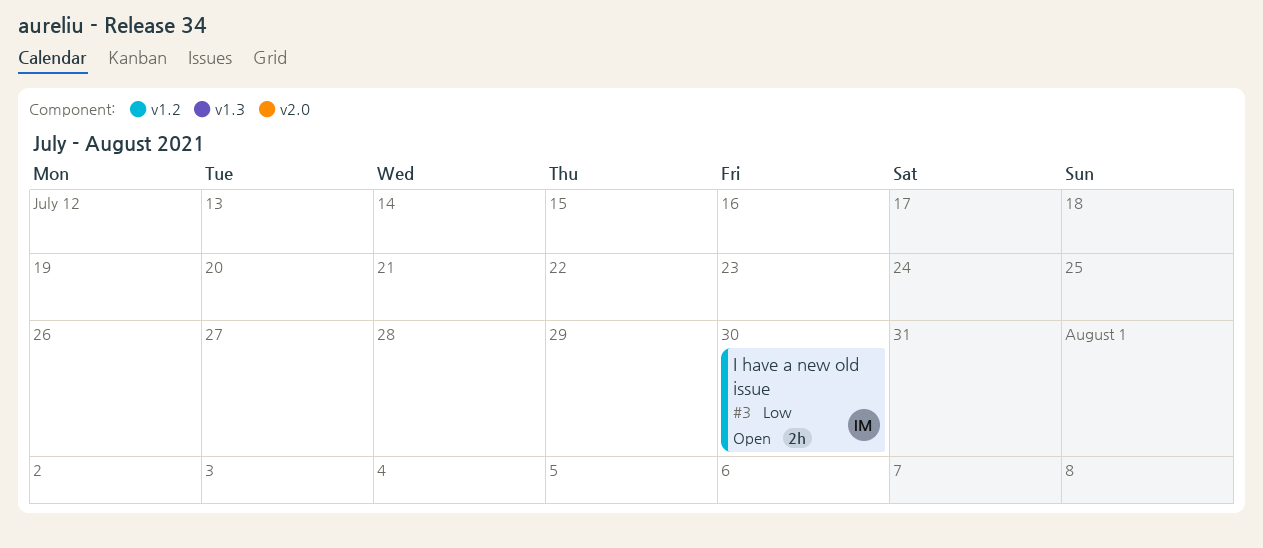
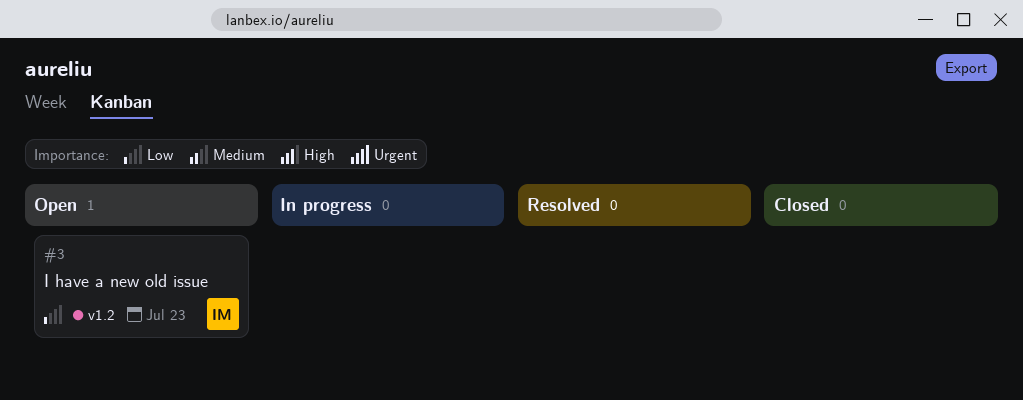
#3, due: Jul 30 -> Jul 23

